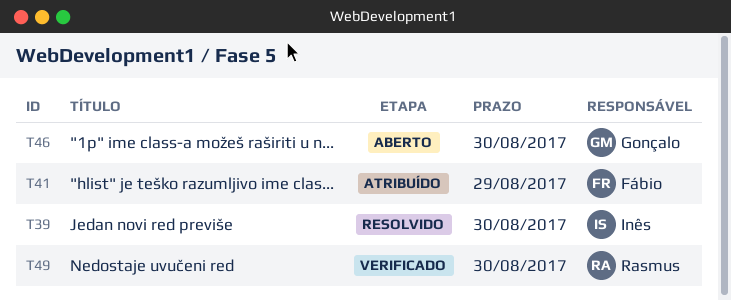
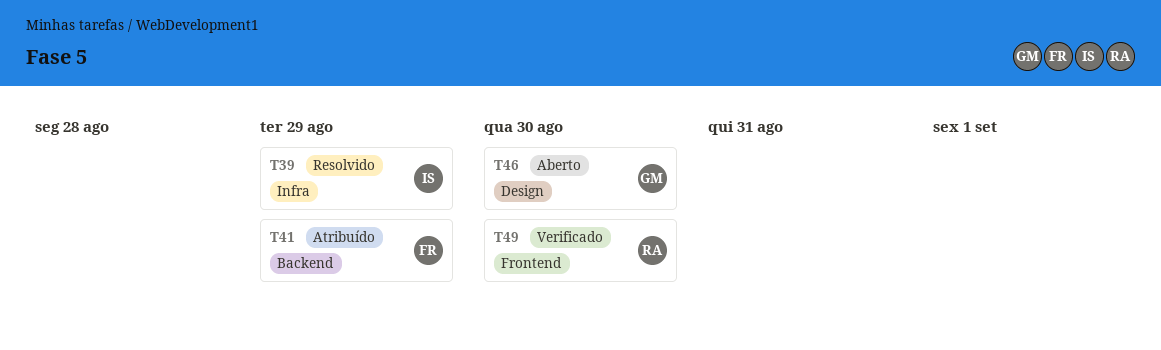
T39, due: Aug 30 -> Aug 29

